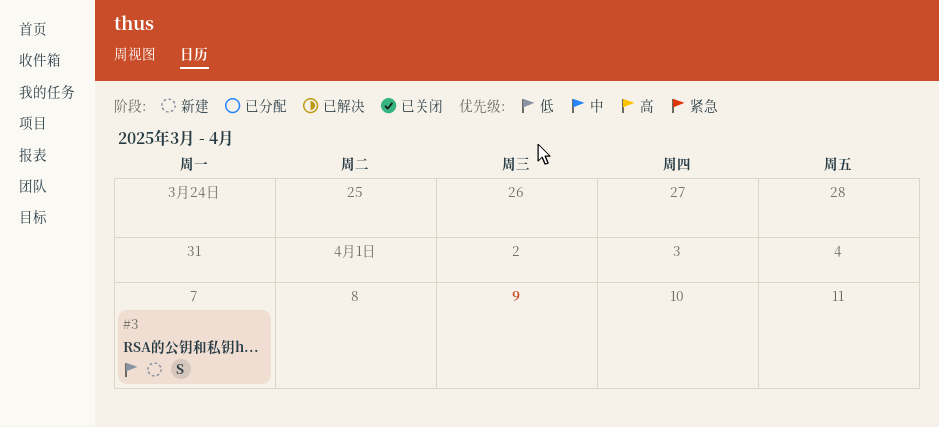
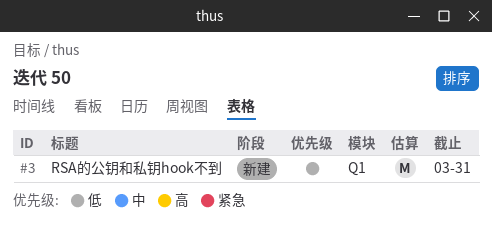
#3, estimate: S -> M
#3, due: Apr 7 -> Mar 31

